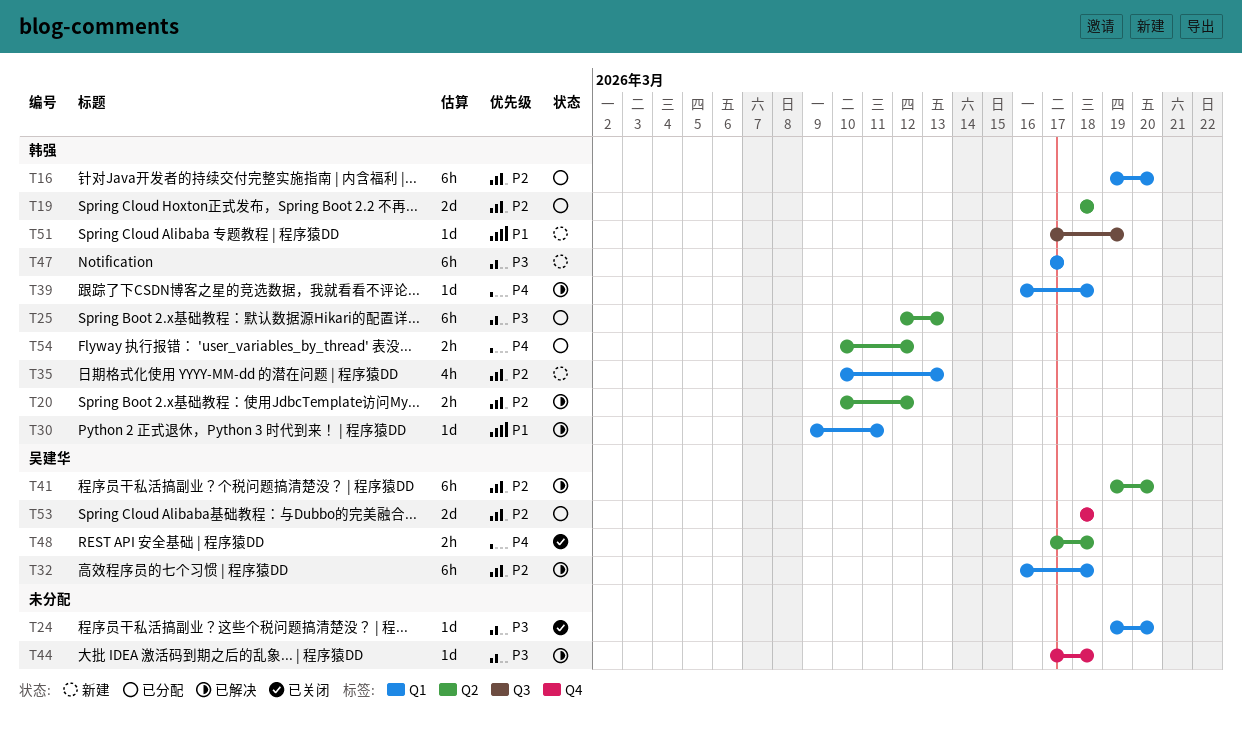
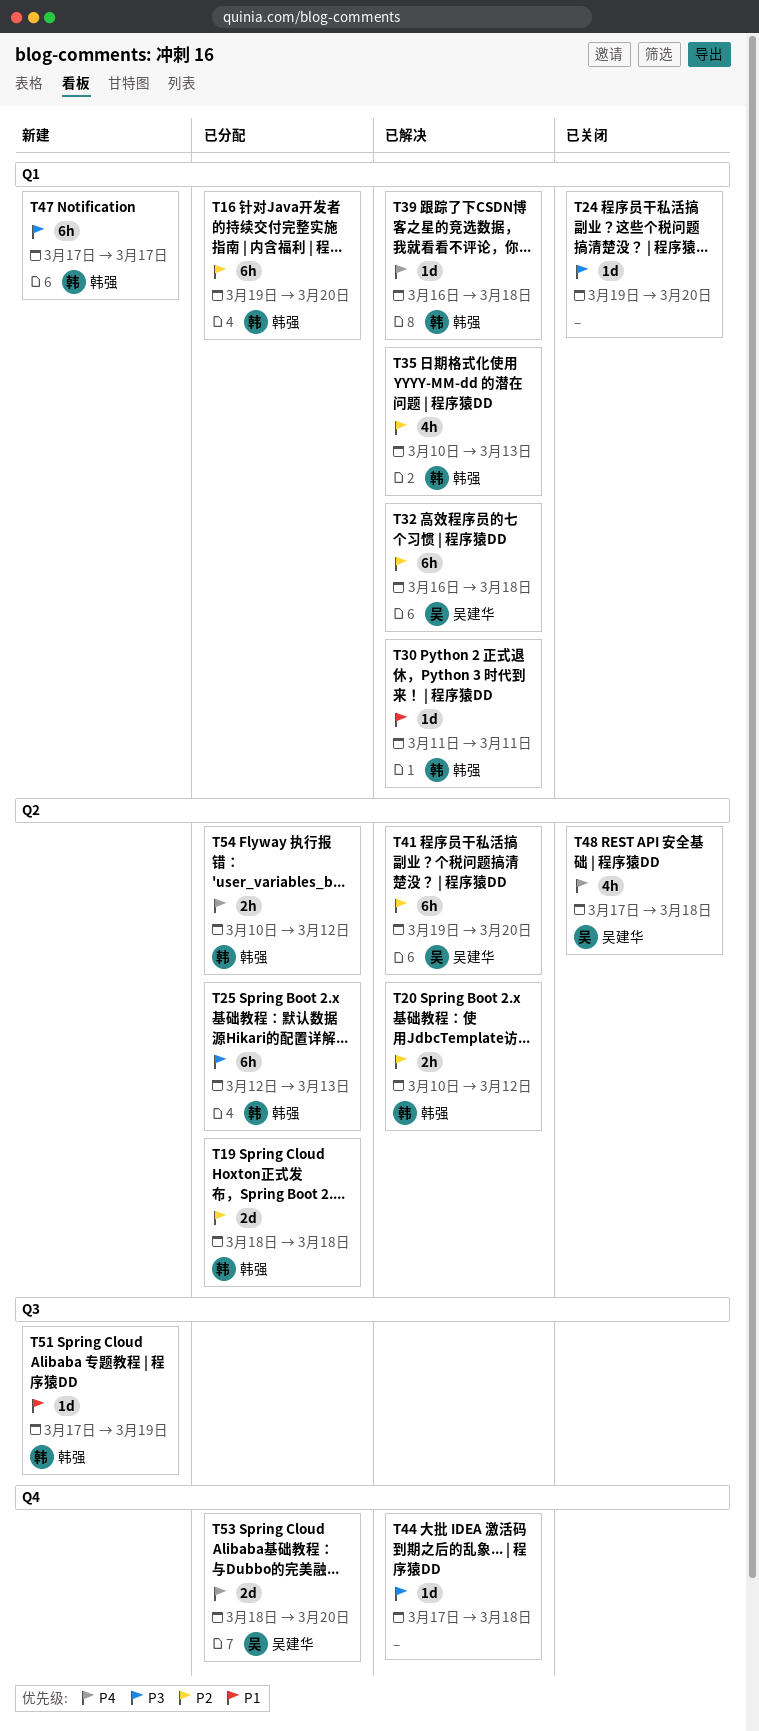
T30, start: Mar 9 -> Mar 11
T35, status: 新建 -> 已解决
T48, estimate: 2h -> 4h
T53, priority: P2 -> P4
T53, due: Mar 18 -> Mar 20

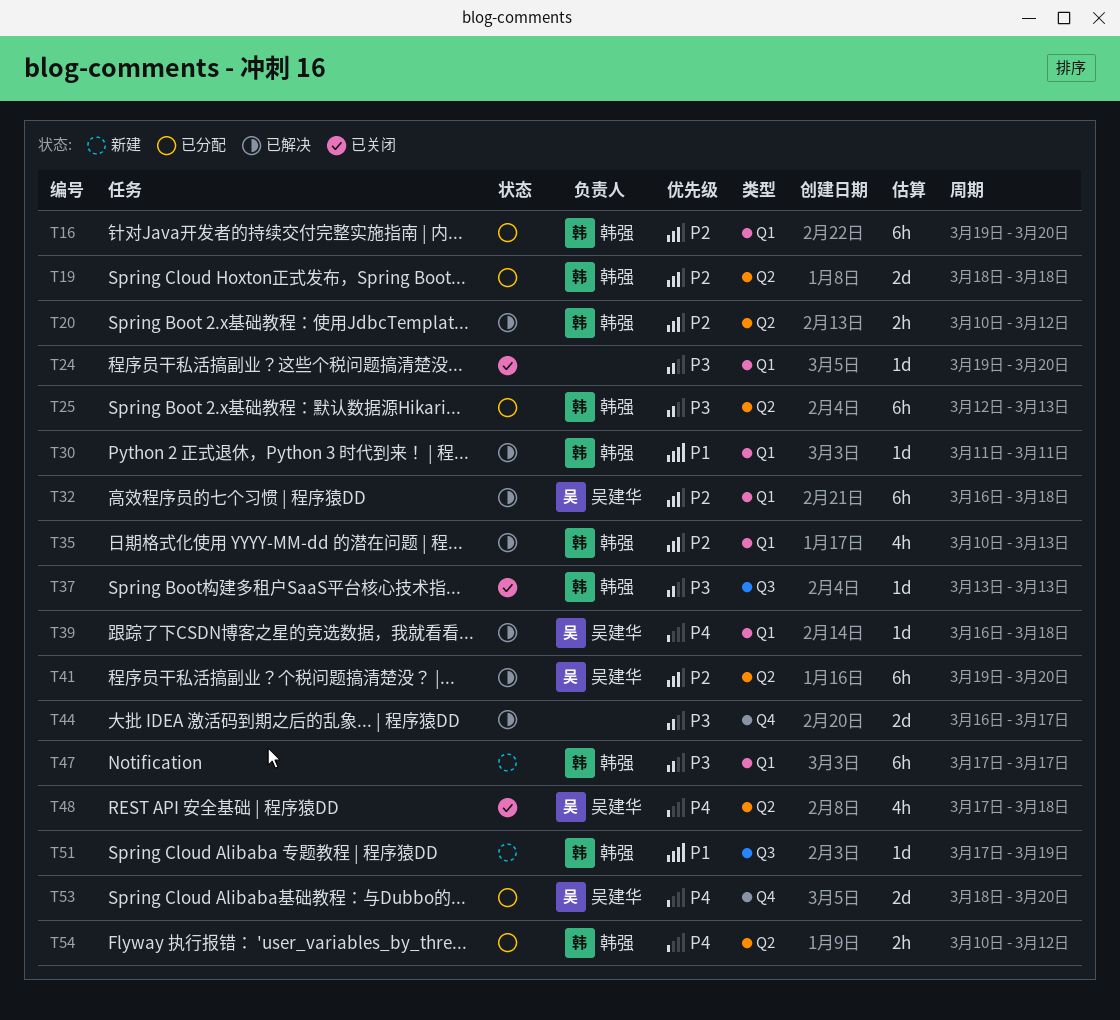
T37: none -> present
T39, owner: 韩强 -> 吴建华
T44, estimate: 1d -> 2d
T44, start: Mar 17 -> Mar 16
T44, due: Mar 18 -> Mar 17

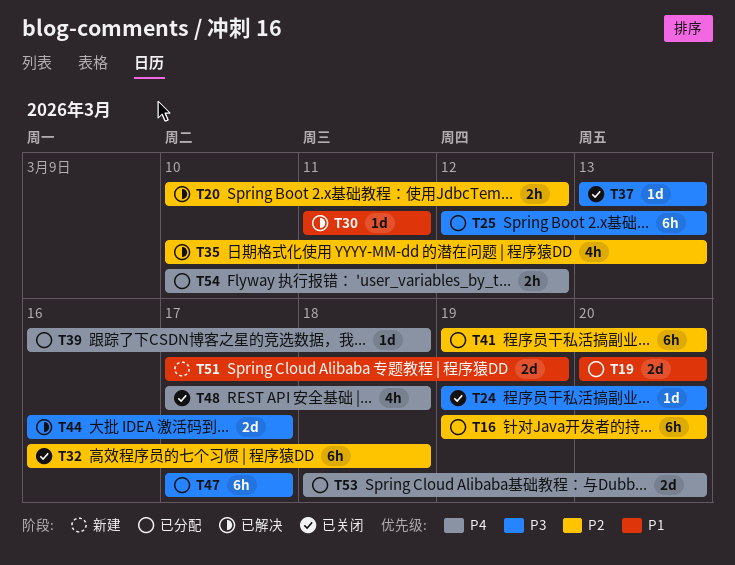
T19, priority: P2 -> P1
T19, start: Mar 18 -> Mar 20
T19, due: Mar 18 -> Mar 20
T32, status: 已解决 -> 已关闭
T39, status: 已解决 -> 已分配
T41, status: 已解决 -> 已分配
T47, status: 新建 -> 已分配
T51, estimate: 1d -> 2d

